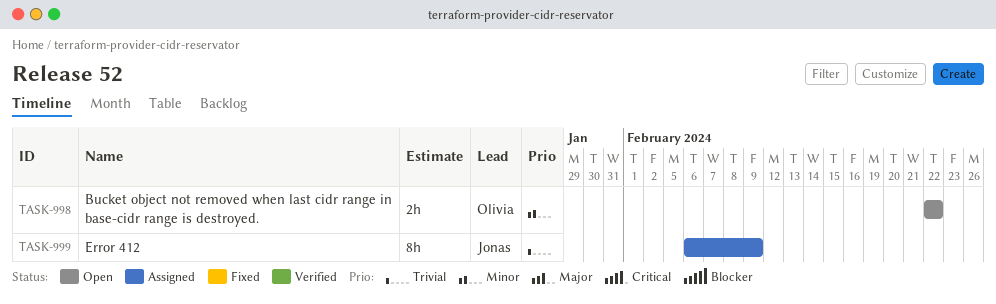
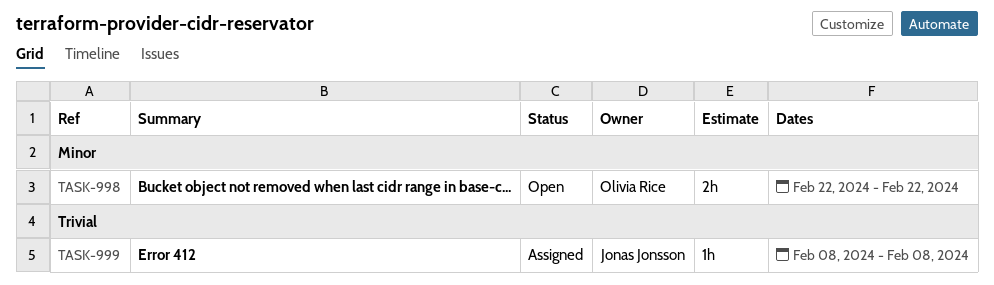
TASK-999, estimate: 8h -> 1h
TASK-999, start: Feb 6 -> Feb 8
TASK-999, due: Feb 9 -> Feb 8

